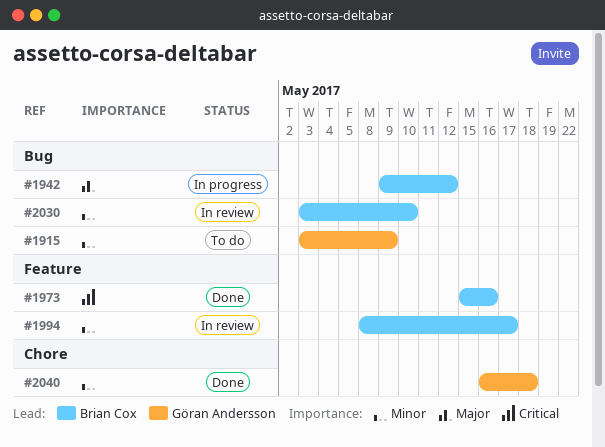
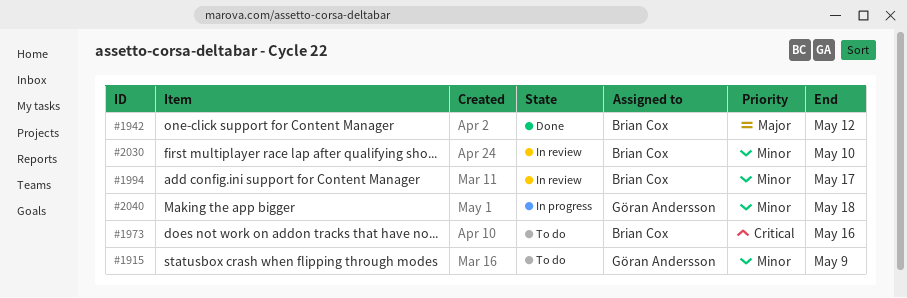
#1942, status: In progress -> Done
#1973, status: Done -> To do
#2040, status: Done -> In progress

